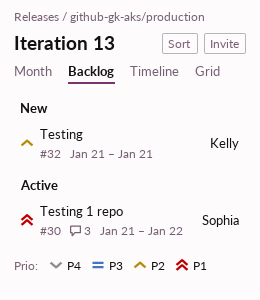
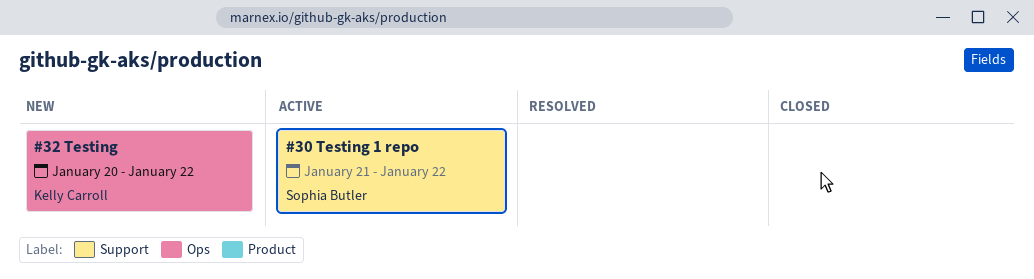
#32, start: Jan 21 -> Jan 20
#32, due: Jan 21 -> Jan 22

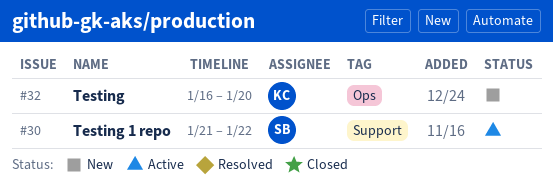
#32, start: Jan 20 -> Jan 16
#32, due: Jan 22 -> Jan 20

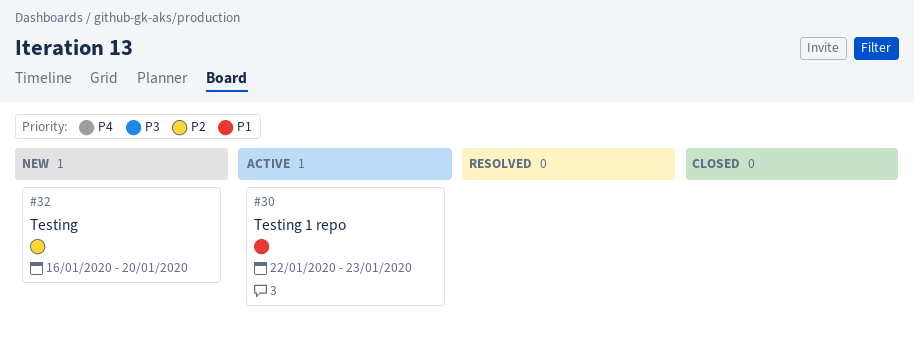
#30, start: Jan 21 -> Jan 22
#30, due: Jan 22 -> Jan 23

